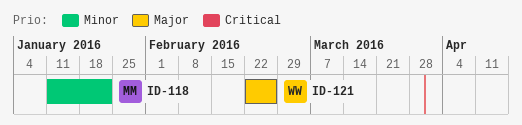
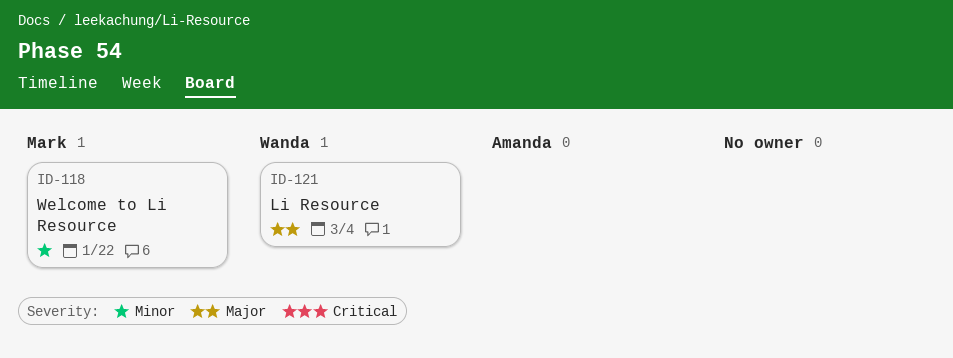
ID-121, due: Feb 26 -> Mar 4

